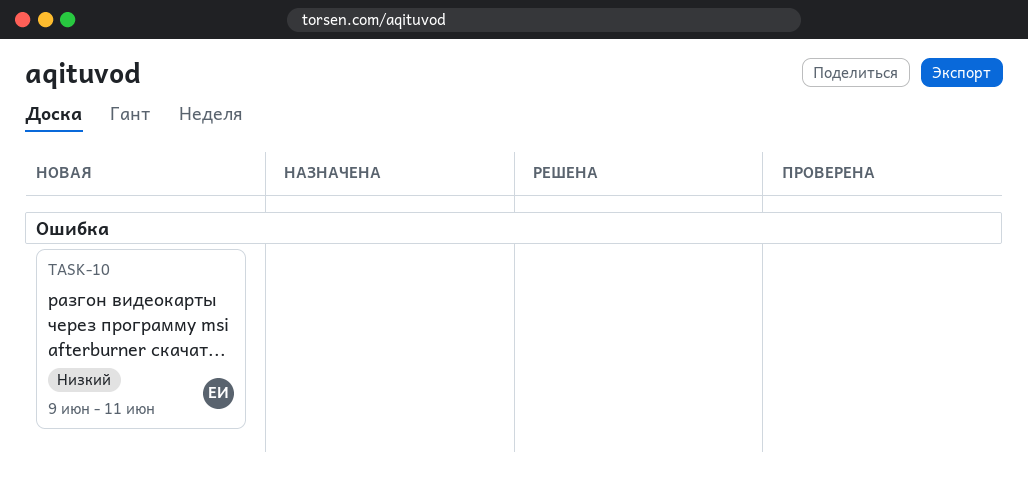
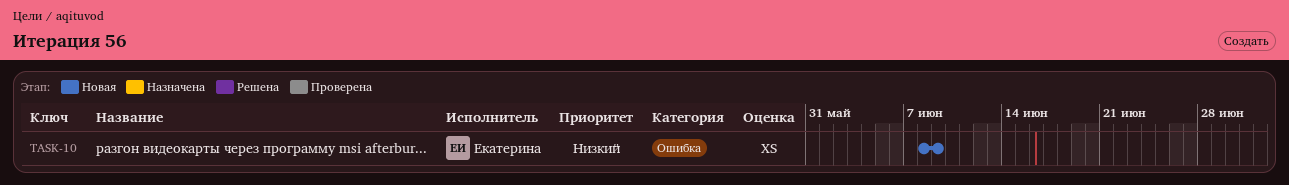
TASK-10, start: Jun 9 -> Jun 8
TASK-10, due: Jun 11 -> Jun 9

